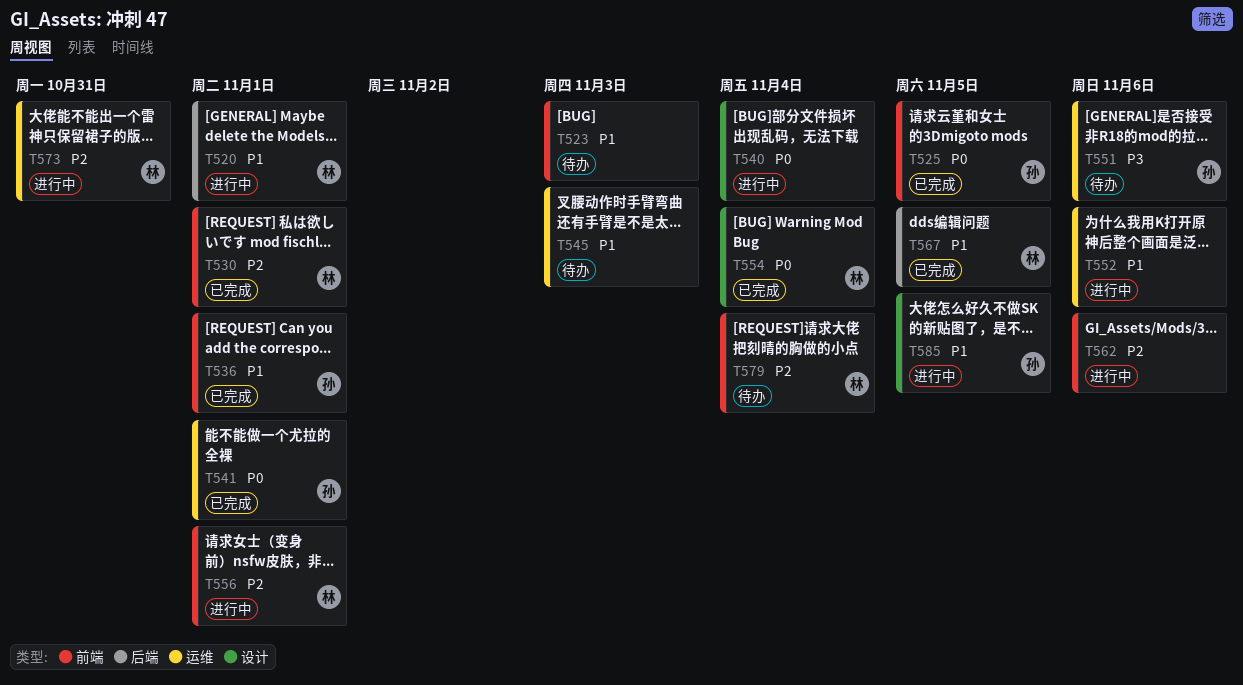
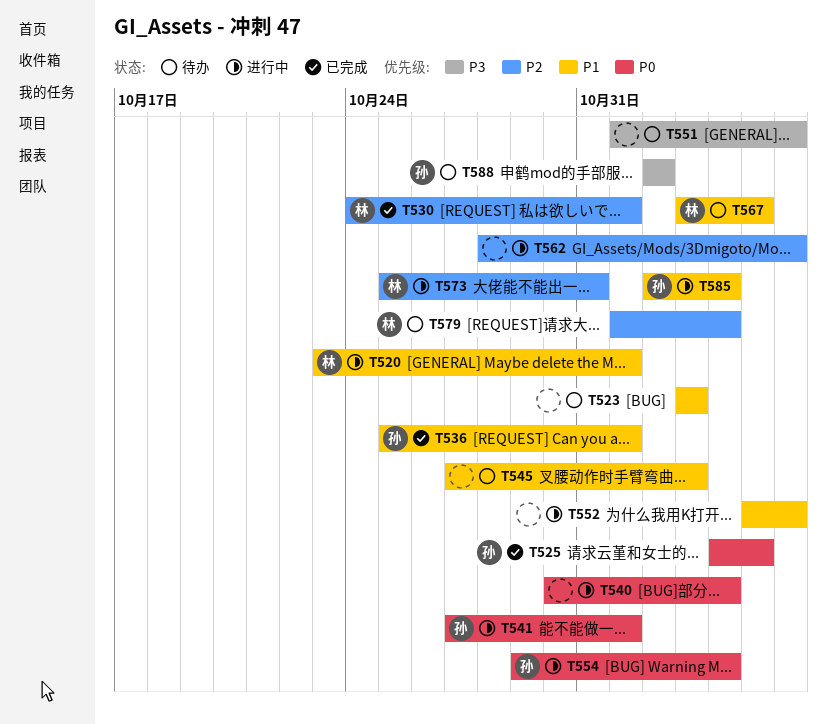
T541, status: 已完成 -> 进行中
T551, owner: 孙 -> none
T554, status: 已完成 -> 进行中
T554, owner: 林 -> 孙
T556: present -> none
T567, status: 已完成 -> 待办
T585, due: Nov 5 -> Nov 4
T588: none -> present

